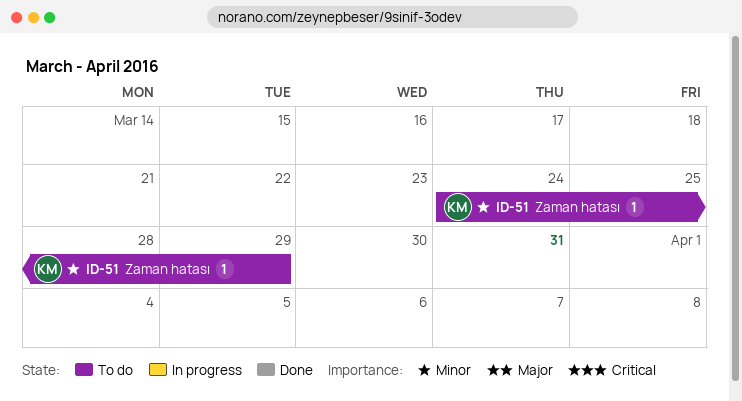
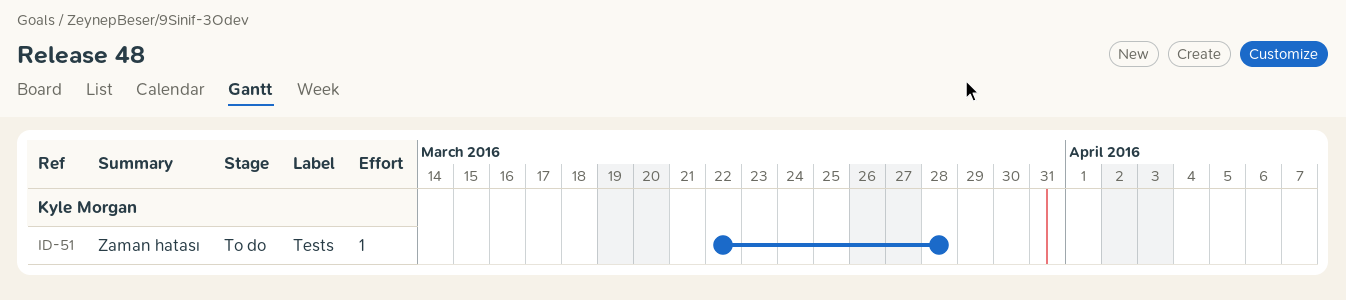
ID-51, start: Mar 24 -> Mar 22
ID-51, due: Mar 29 -> Mar 28

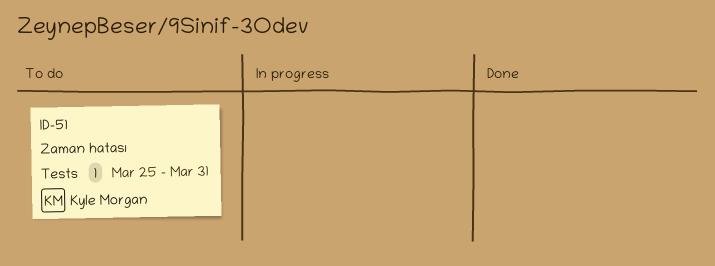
ID-51, start: Mar 22 -> Mar 25
ID-51, due: Mar 28 -> Mar 31

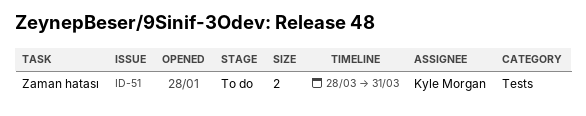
ID-51, estimate: 1 -> 2
ID-51, start: Mar 25 -> Mar 28

